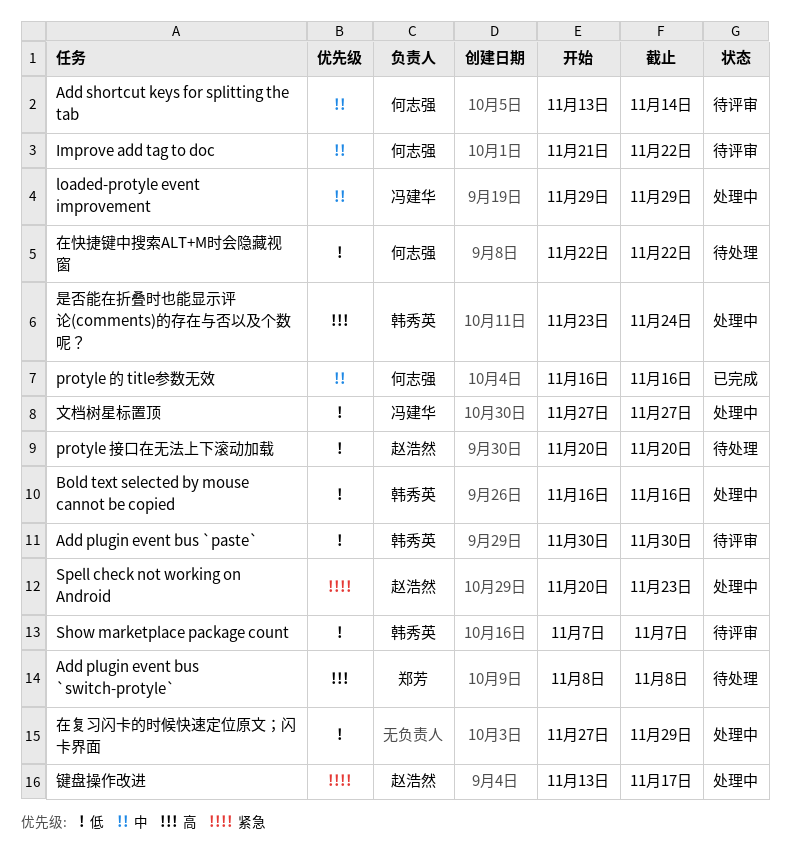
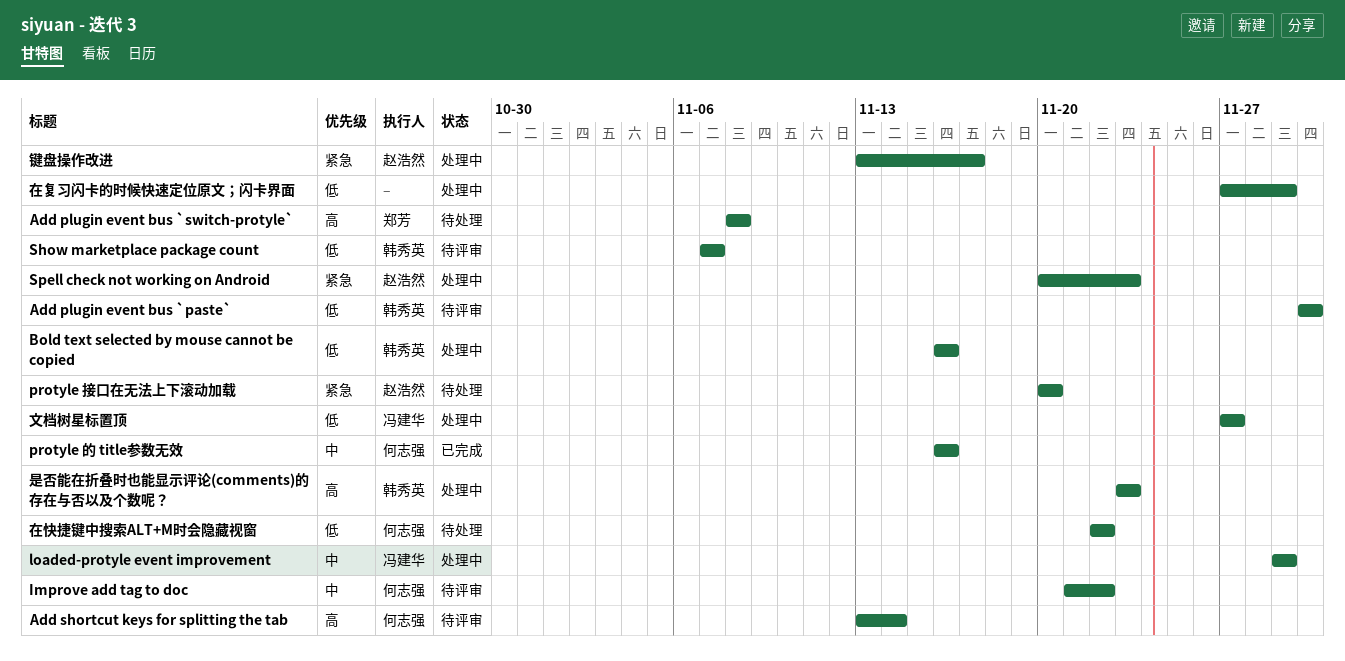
Add shortcut keys for splitting the tab, priority: 中 -> 高
protyle 接口在无法上下滚动加载, priority: 低 -> 紧急
是否能在折叠时也能显示评论(comments)的存在与否以及个数呢？, due: Nov 24 -> Nov 23

